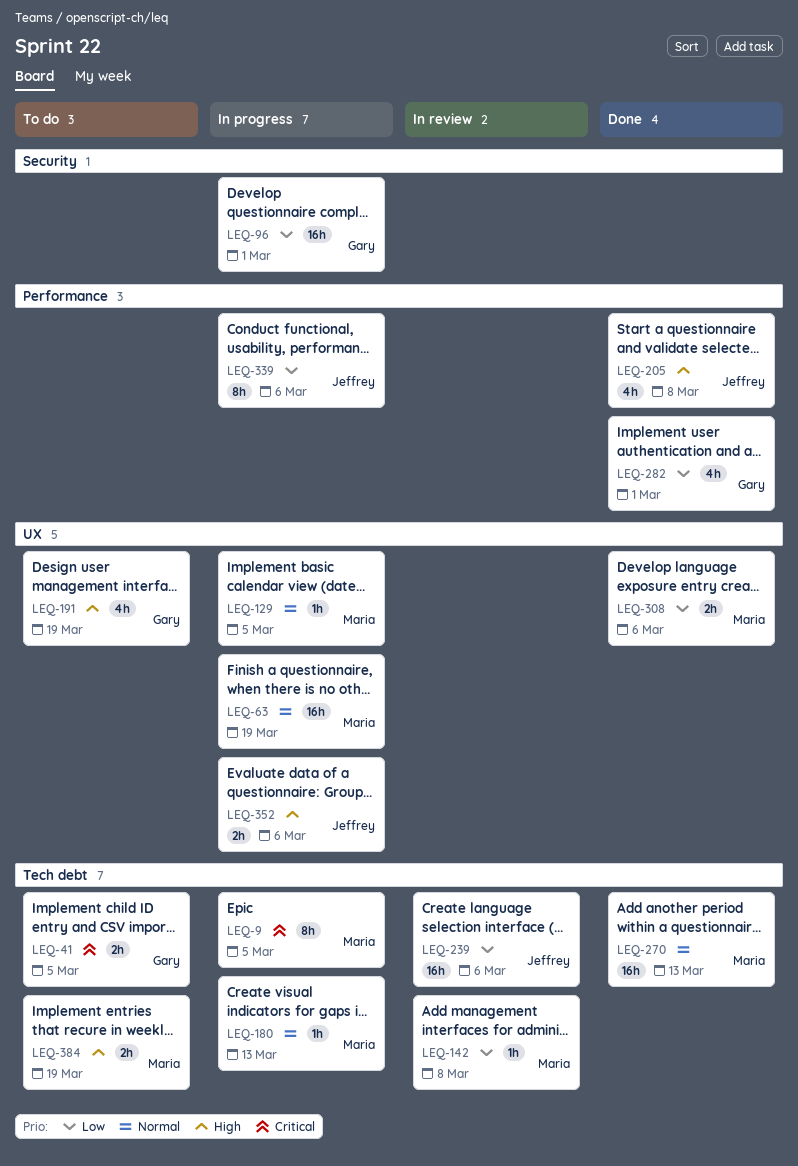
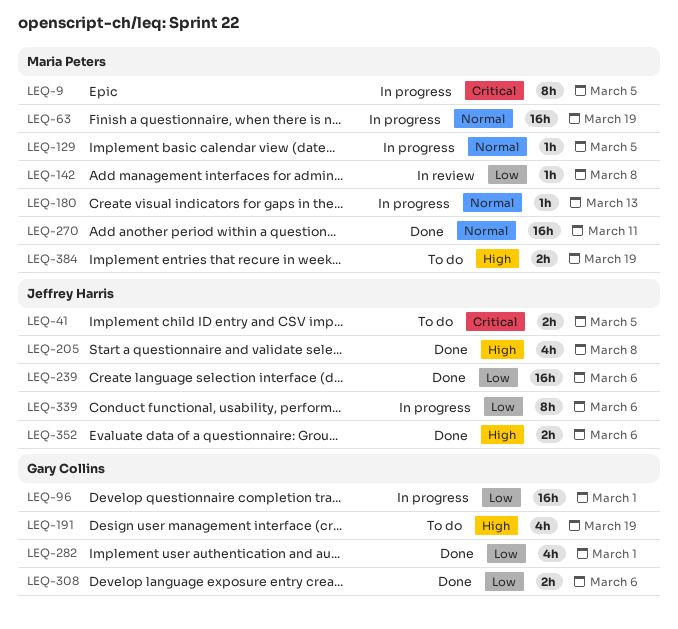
LEQ-41, owner: Gary Collins -> Jeffrey Harris
LEQ-239, status: In review -> Done
LEQ-270, due: Mar 13 -> Mar 11
LEQ-308, owner: Maria Peters -> Gary Collins
LEQ-352, status: In progress -> Done

